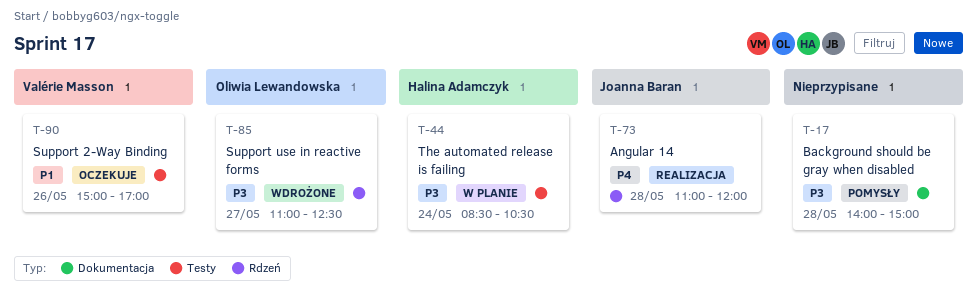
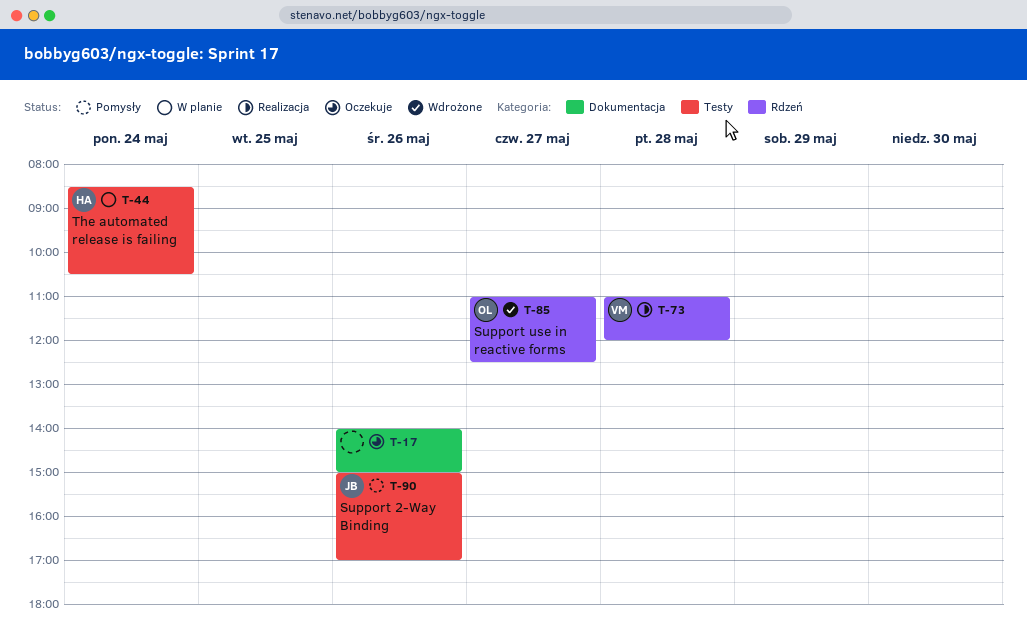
T-17, status: Pomysły -> Oczekuje
T-17, day: May 28 -> May 26
T-73, owner: Joanna Baran -> Valérie Masson
T-90, status: Oczekuje -> Pomysły
T-90, owner: Valérie Masson -> Joanna Baran

